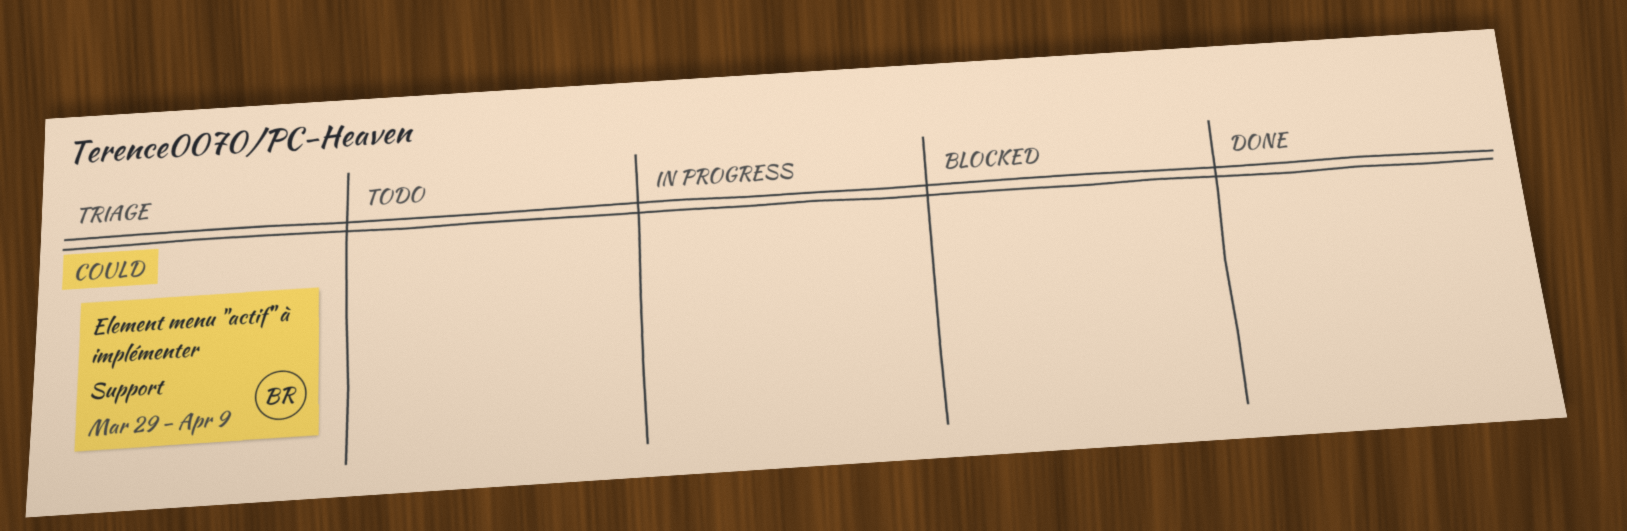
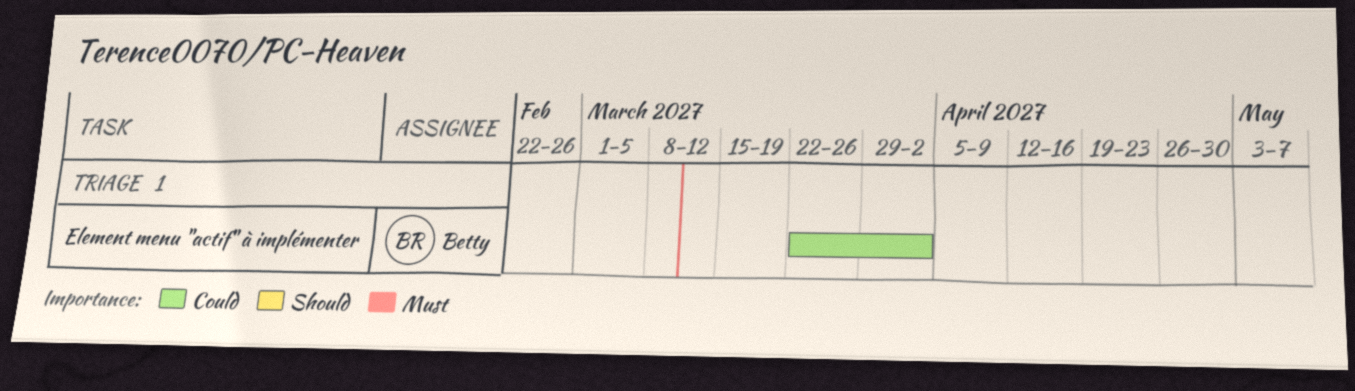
Element menu "actif" à implémenter, start: Mar 29 -> Mar 22
Element menu "actif" à implémenter, due: Apr 9 -> Apr 2

